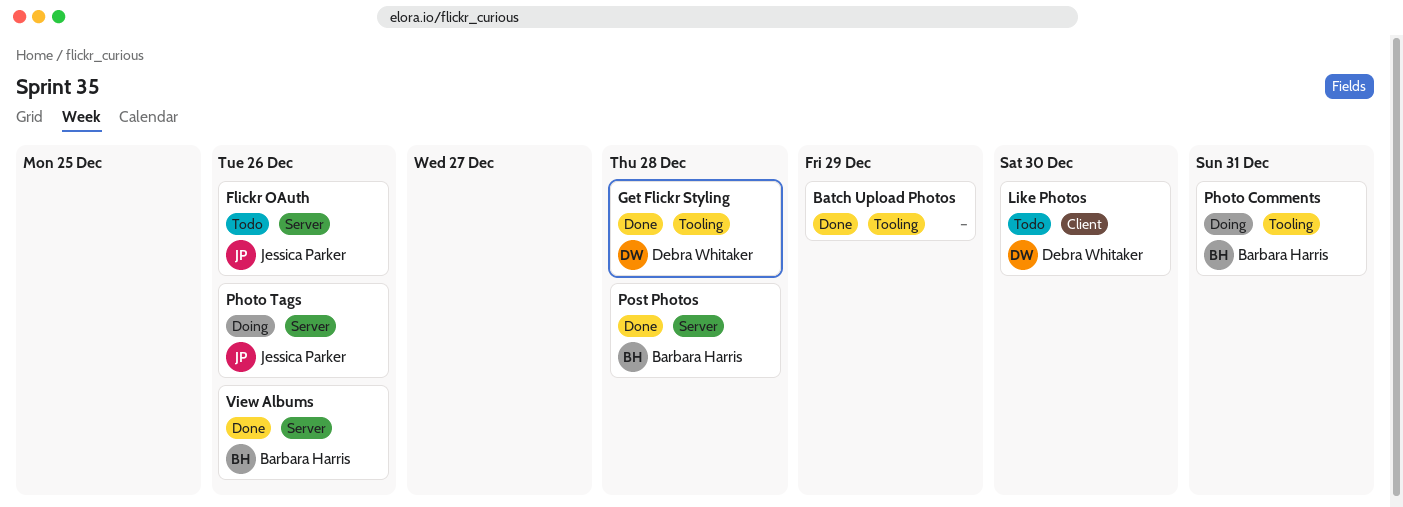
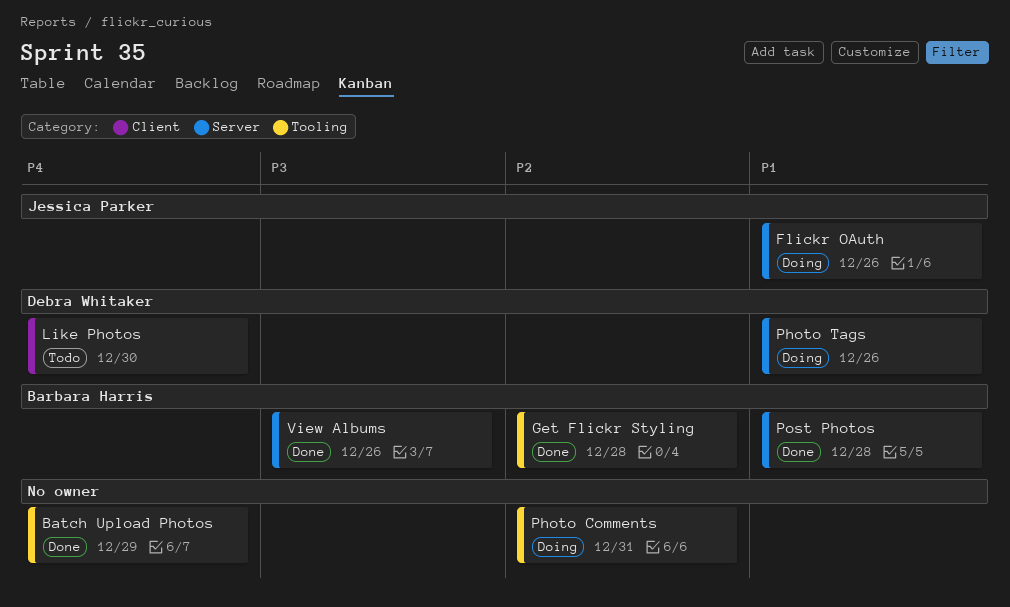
Flickr OAuth, status: Todo -> Doing
Get Flickr Styling, owner: Debra Whitaker -> Barbara Harris
Photo Comments, owner: Barbara Harris -> none
Photo Tags, owner: Jessica Parker -> Debra Whitaker

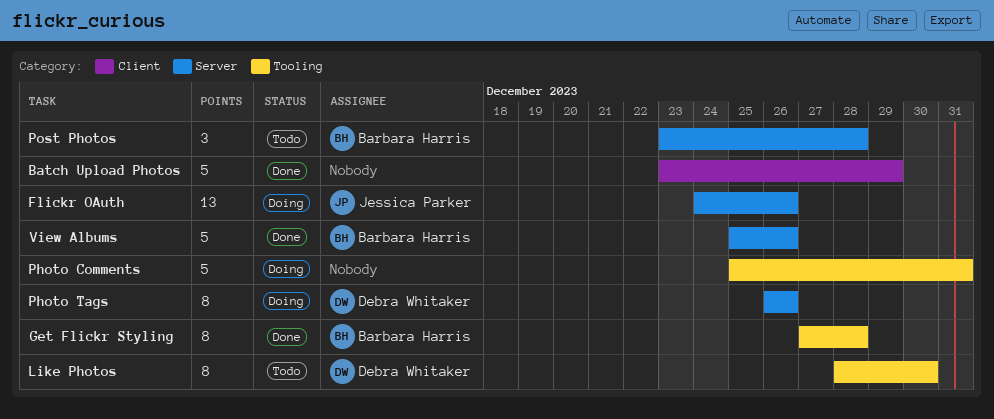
Batch Upload Photos, label: Tooling -> Client
Like Photos, label: Client -> Tooling
Post Photos, status: Done -> Todo

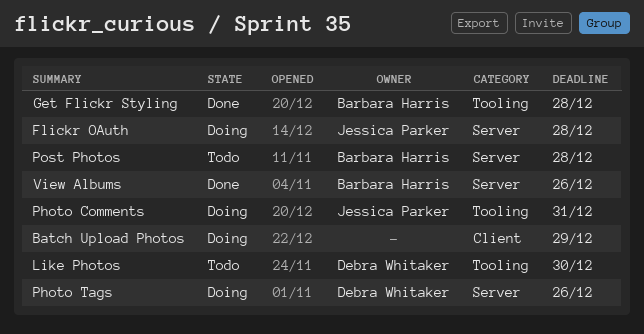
Batch Upload Photos, status: Done -> Doing
Flickr OAuth, due: Dec 26 -> Dec 28
Photo Comments, owner: none -> Jessica Parker

